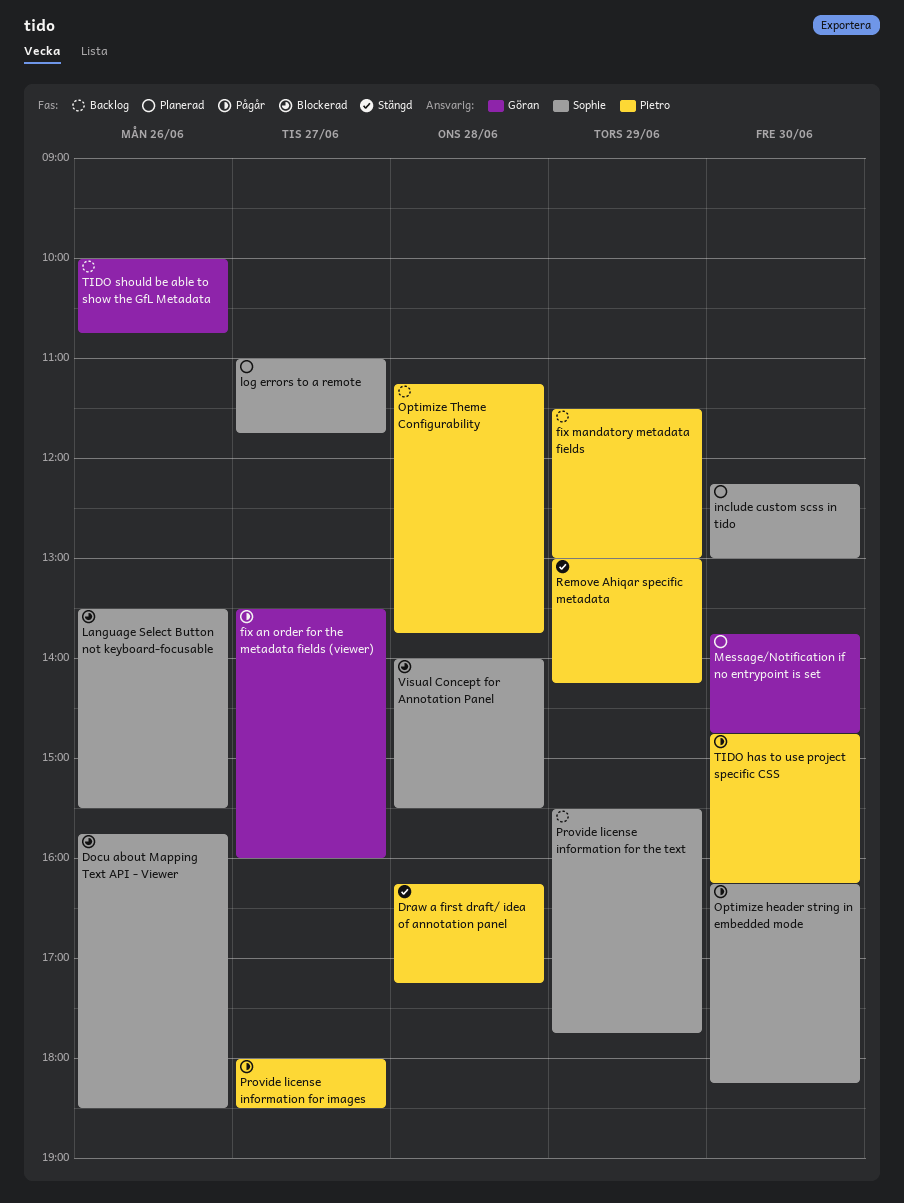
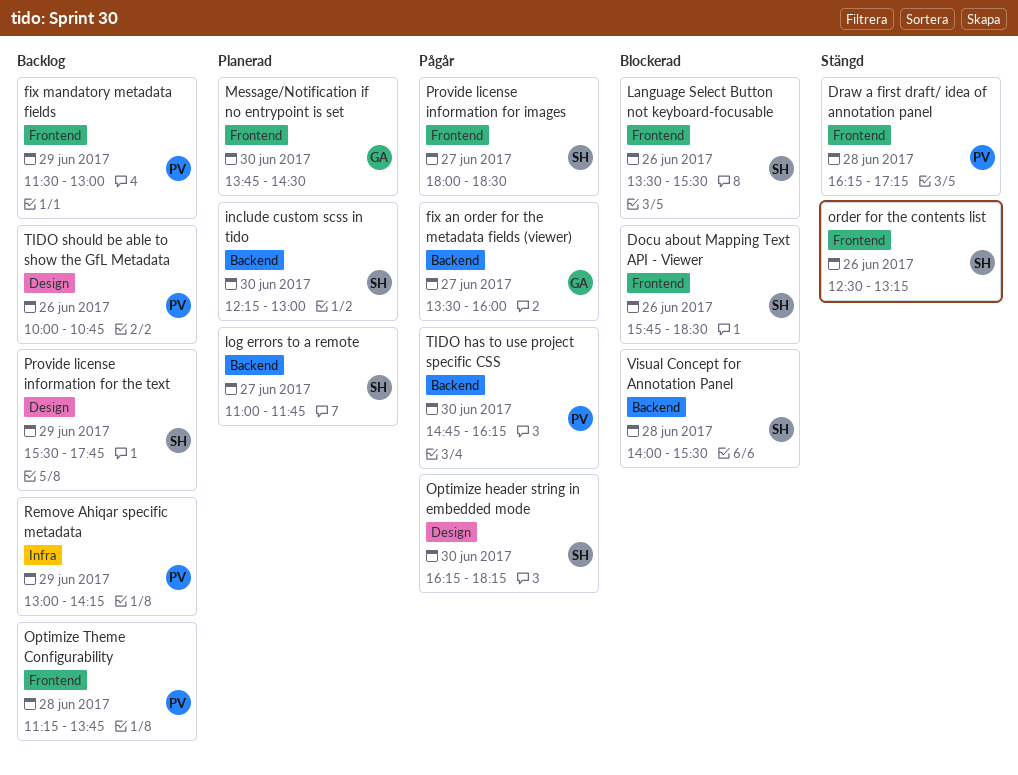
Message/Notification if no entrypoint is set, ends: 14:45 -> 14:30
order for the contents list: none -> present
Provide license information for images, owner: Pietro -> Sophie
Remove Ahiqar specific metadata, status: Stängd -> Backlog
TIDO should be able to show the GfL Metadata, owner: Göran -> Pietro

